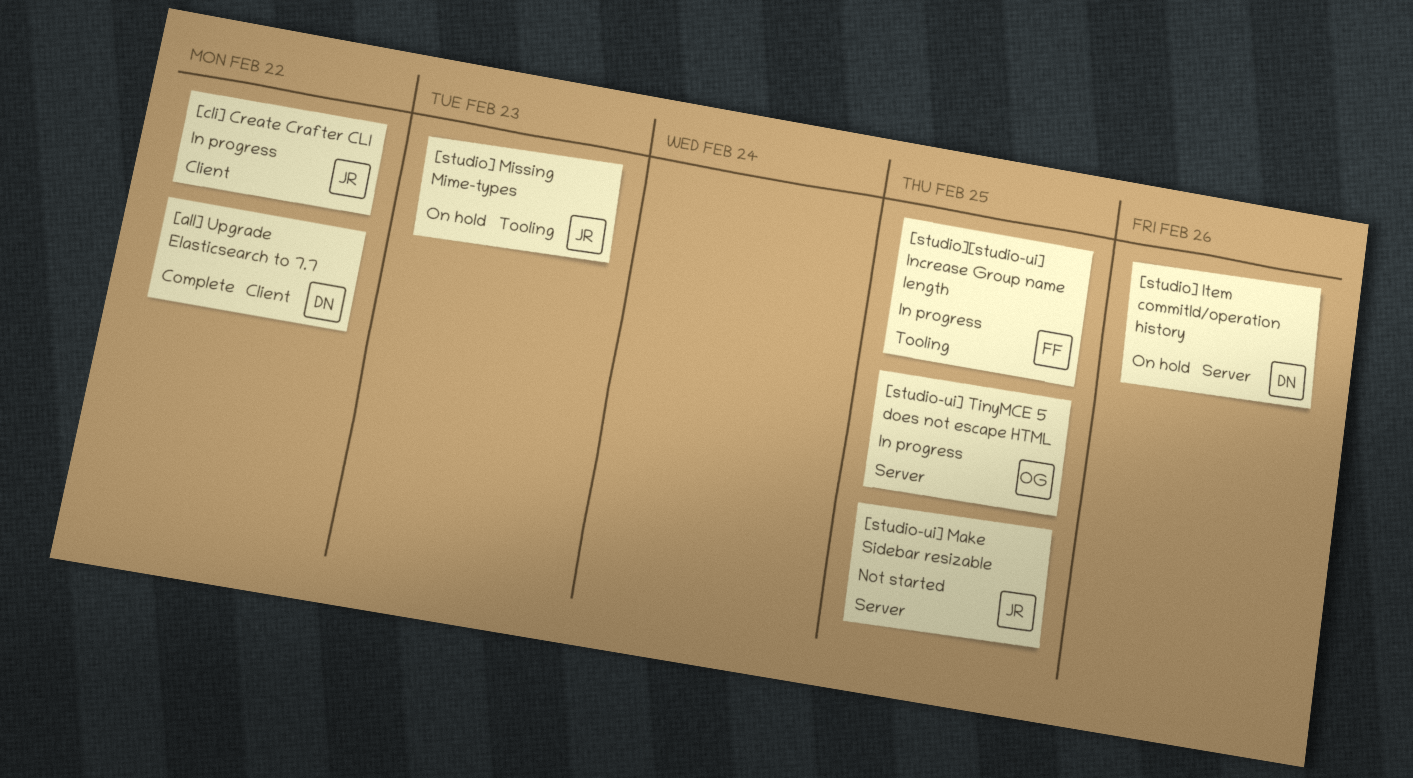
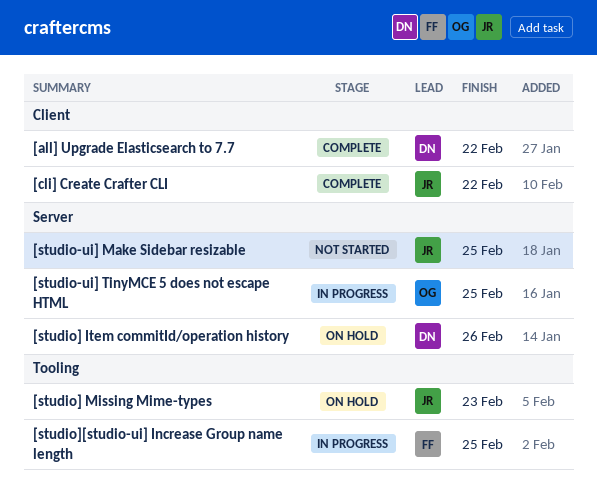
[cli] Create Crafter CLI, status: In progress -> Complete

